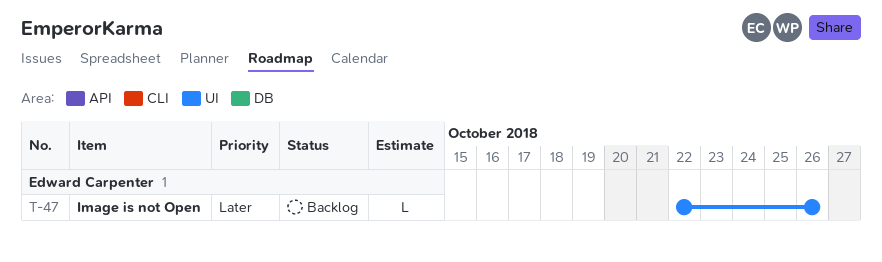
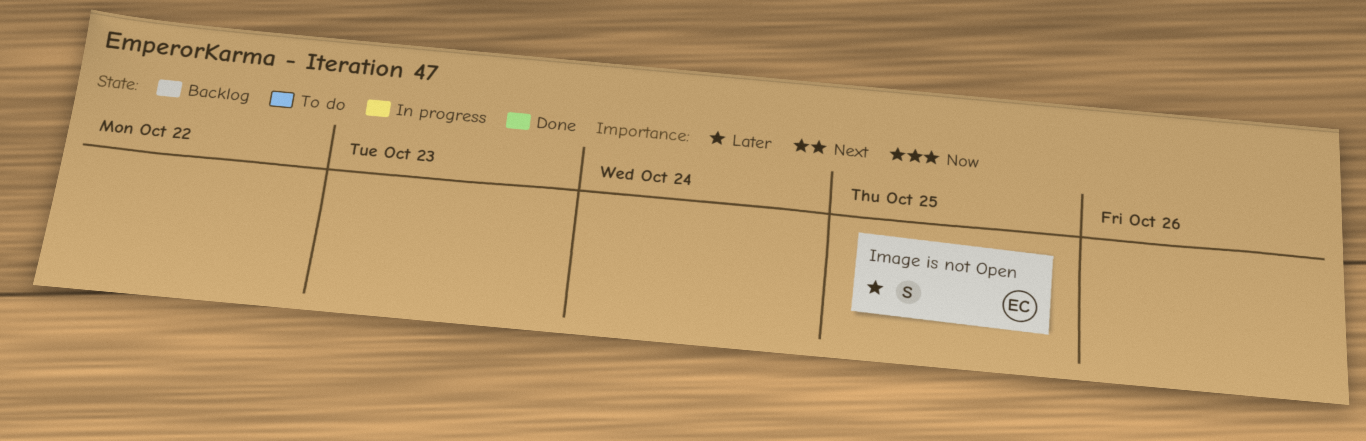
Image is not Open, estimate: L -> S
Image is not Open, due: Oct 26 -> Oct 25

